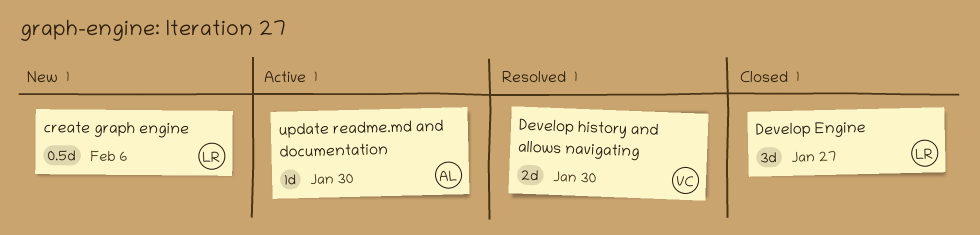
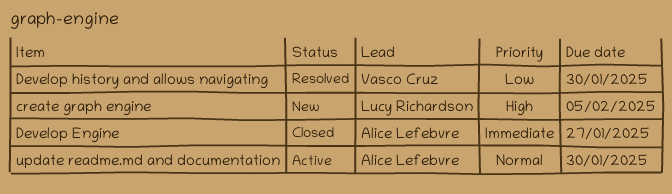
create graph engine, due: Feb 6 -> Feb 5
Develop Engine, owner: Lucy Richardson -> Alice Lefebvre

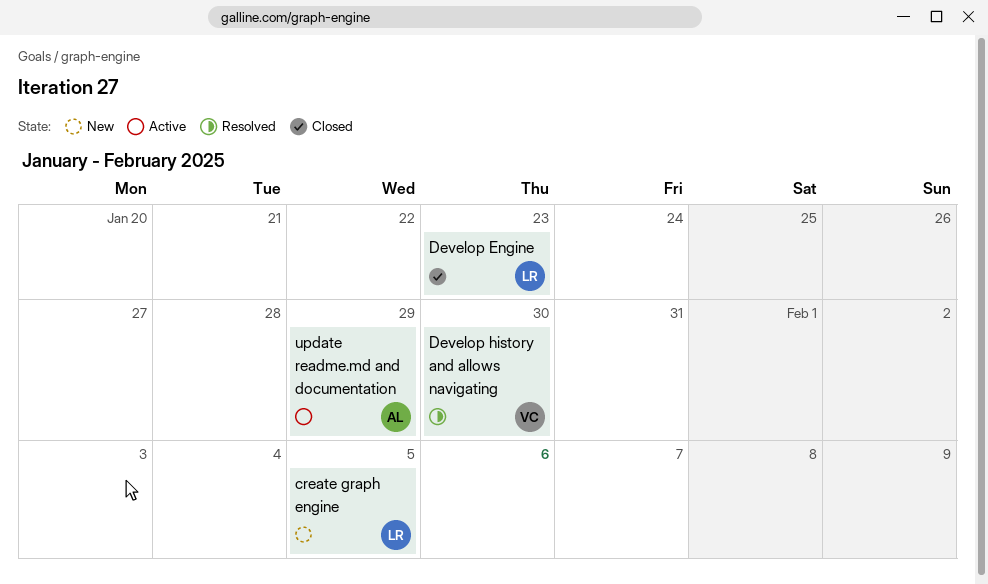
Develop Engine, owner: Alice Lefebvre -> Lucy Richardson
Develop Engine, due: Jan 27 -> Jan 23
update readme.md and documentation, due: Jan 30 -> Jan 29

